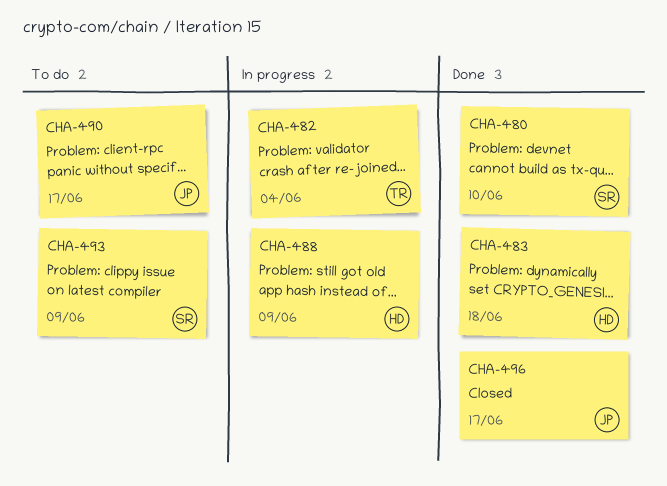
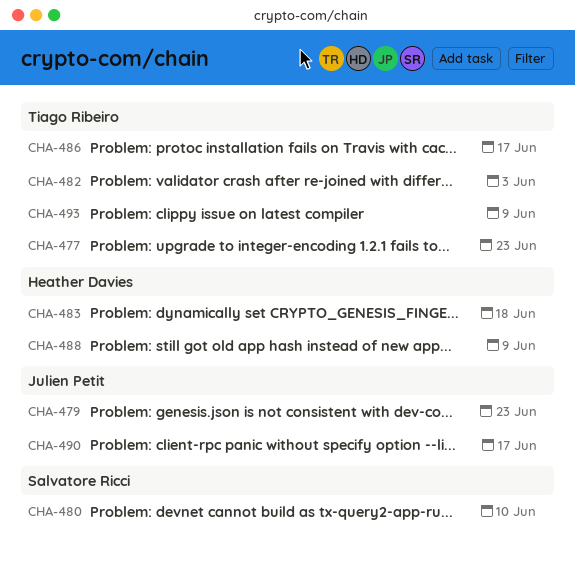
CHA-477: none -> present
CHA-479: none -> present
CHA-482, due: Jun 4 -> Jun 3
CHA-486: none -> present
CHA-493, owner: Salvatore Ricci -> Tiago Ribeiro
CHA-496: present -> none

